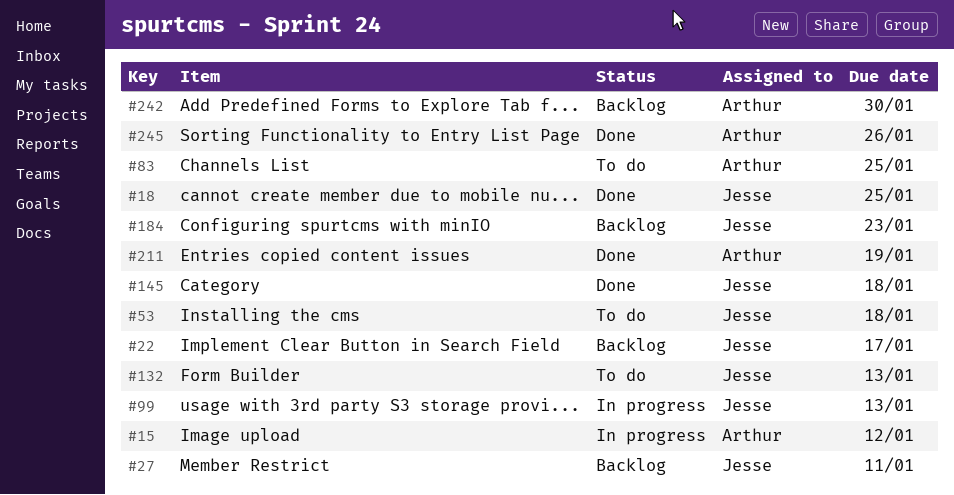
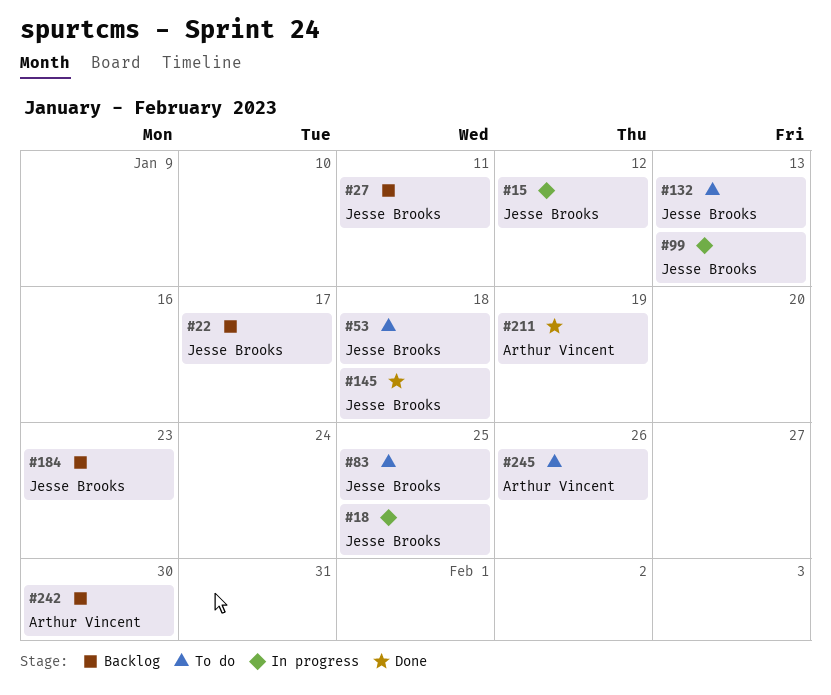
#15, owner: Arthur Vincent -> Jesse Brooks
#18, status: Done -> In progress
#83, owner: Arthur Vincent -> Jesse Brooks
#245, status: Done -> To do

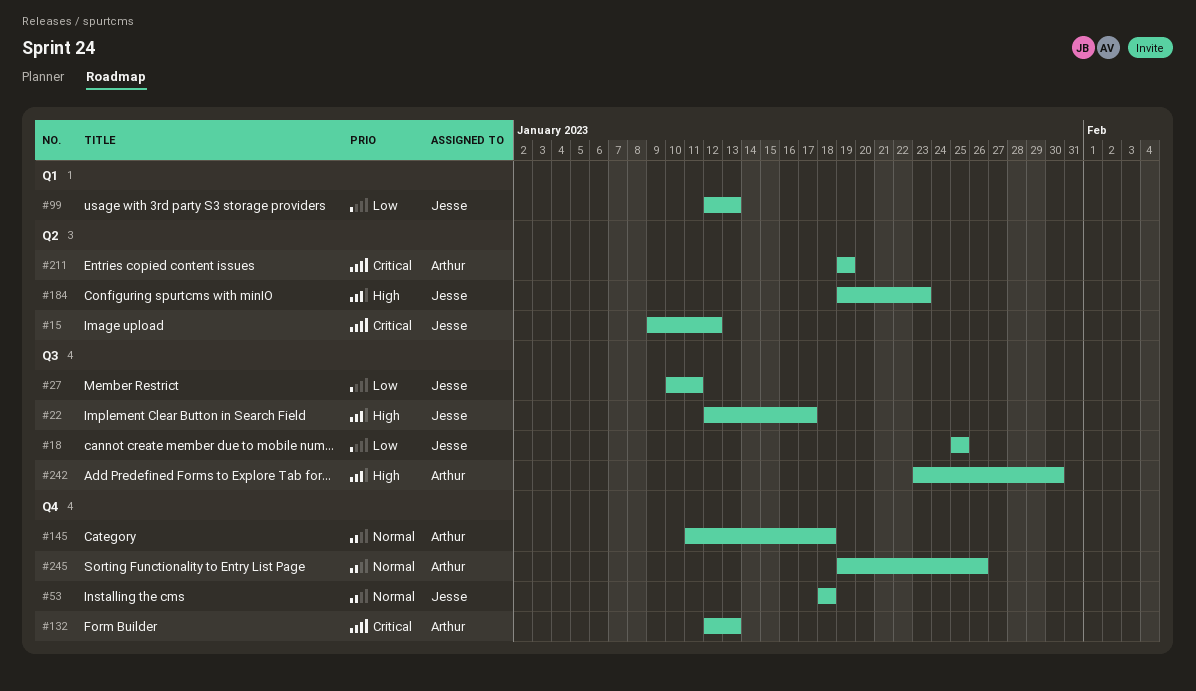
#83: present -> none
#132, owner: Jesse Brooks -> Arthur Vincent
#145, owner: Jesse Brooks -> Arthur Vincent

